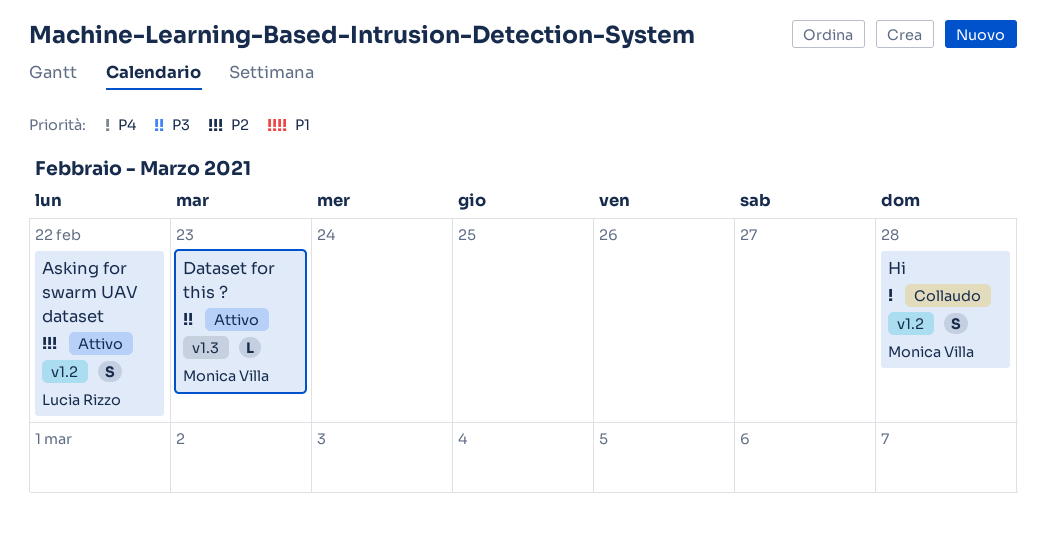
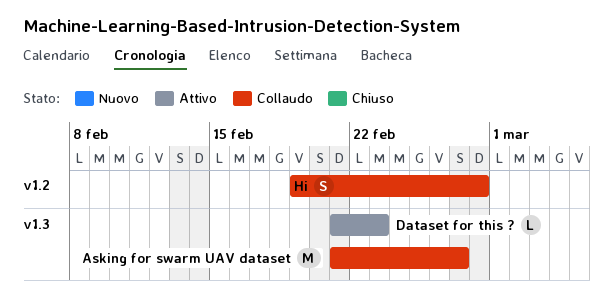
Asking for swarm UAV dataset, status: Attivo -> Collaudo
Asking for swarm UAV dataset, label: v1.2 -> v1.3
Asking for swarm UAV dataset, estimate: S -> M
Asking for swarm UAV dataset, due: Feb 22 -> Feb 27

